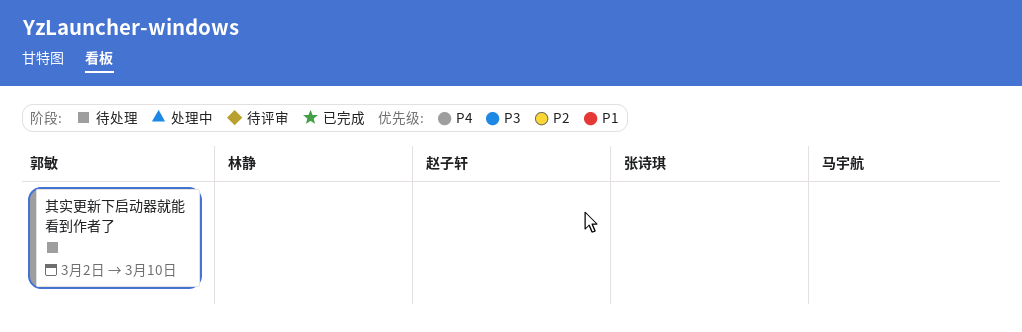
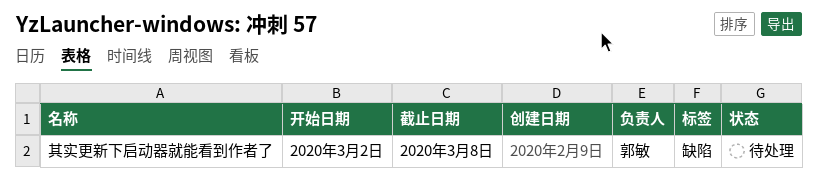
其实更新下启动器就能看到作者了, due: Mar 10 -> Mar 8

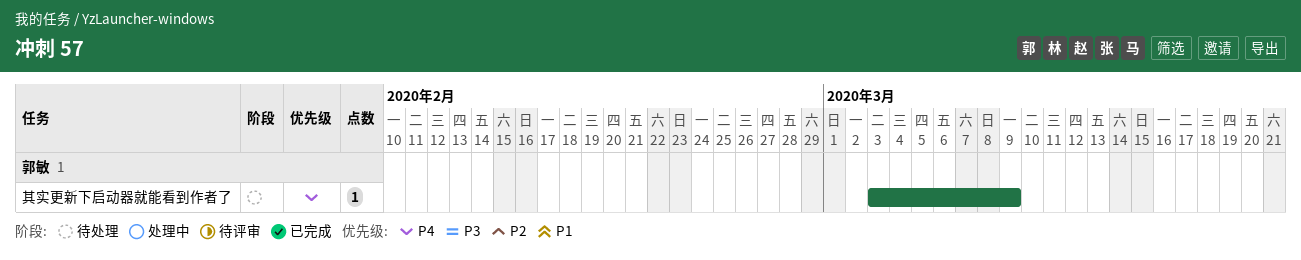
其实更新下启动器就能看到作者了, start: Mar 2 -> Mar 3
其实更新下启动器就能看到作者了, due: Mar 8 -> Mar 9

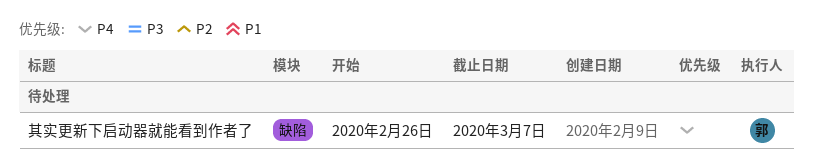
其实更新下启动器就能看到作者了, start: Mar 3 -> Feb 26
其实更新下启动器就能看到作者了, due: Mar 9 -> Mar 7

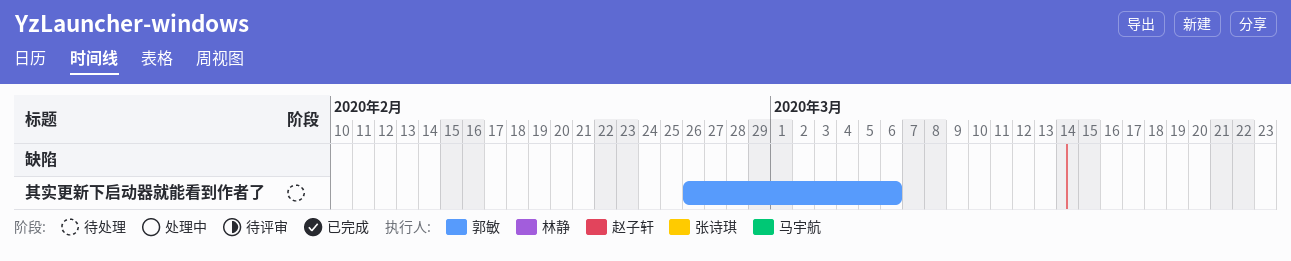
其实更新下启动器就能看到作者了, due: Mar 7 -> Mar 6

